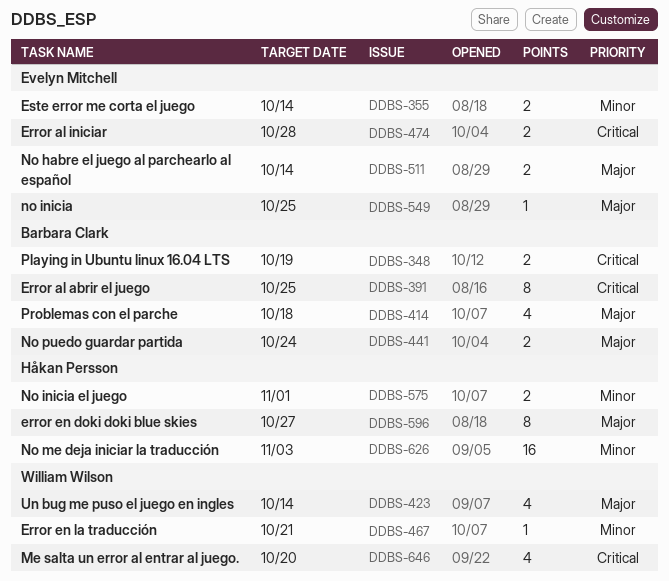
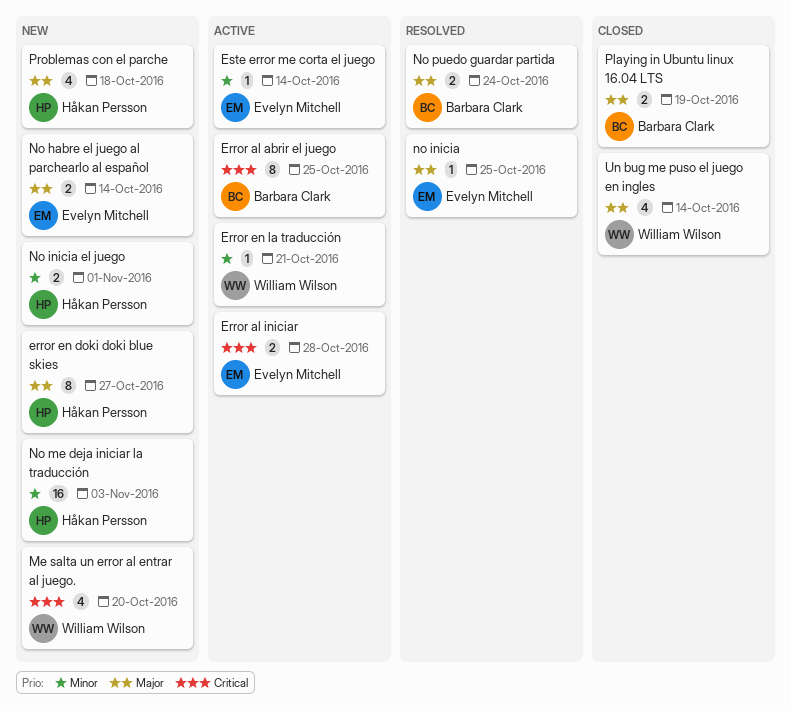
Este error me corta el juego, estimate: 2 -> 1
Playing in Ubuntu linux 16.04 LTS, priority: Critical -> Major
Problemas con el parche, owner: Barbara Clark -> Håkan Persson

